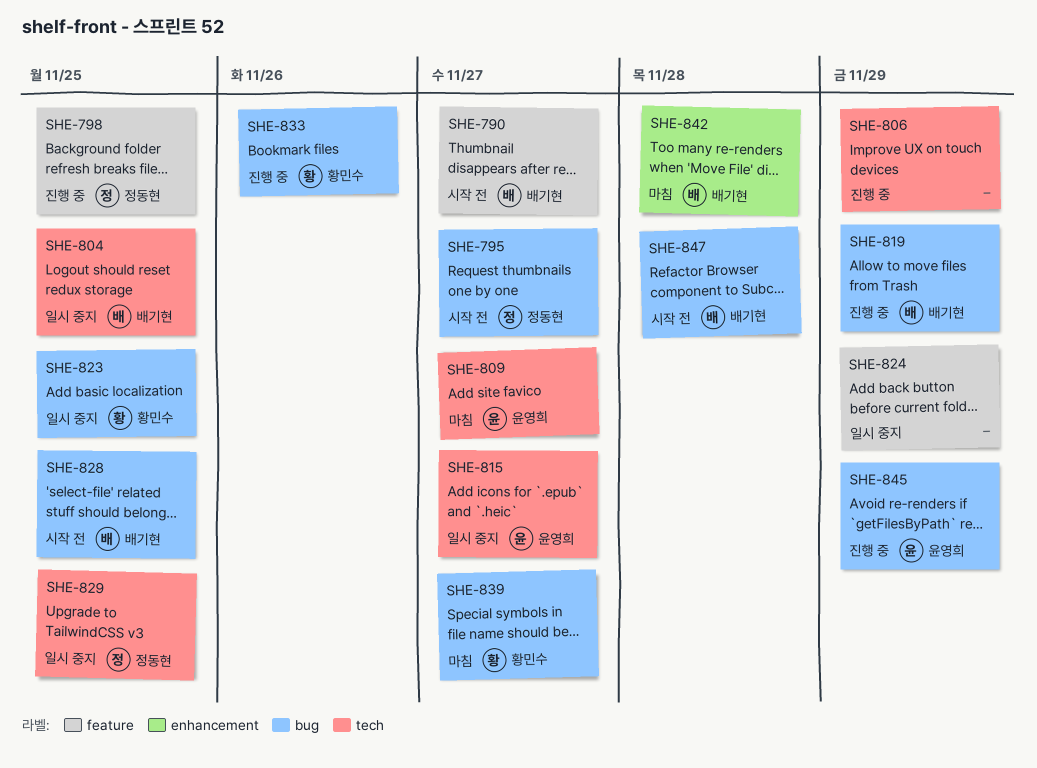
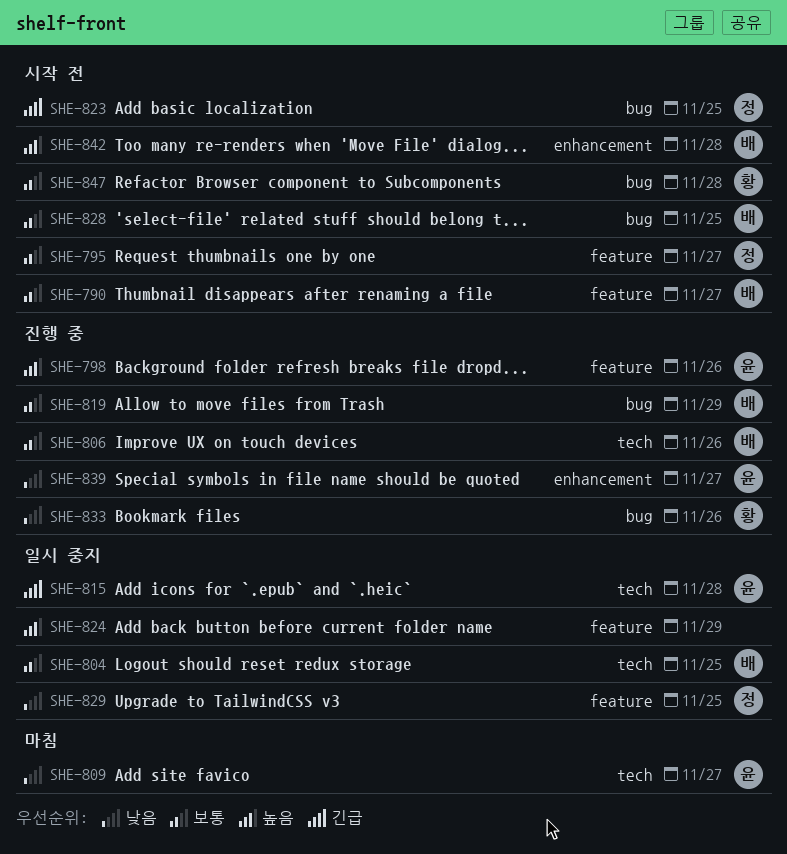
SHE-795, label: bug -> feature
SHE-798, owner: 정동현 -> 윤영희
SHE-798, due: Nov 25 -> Nov 26
SHE-806, owner: none -> 배기현
SHE-806, due: Nov 29 -> Nov 26
SHE-815, due: Nov 27 -> Nov 28
SHE-823, status: 일시 중지 -> 시작 전
SHE-823, owner: 황민수 -> 정동현
SHE-829, label: tech -> feature
SHE-839, status: 마침 -> 진행 중
SHE-839, owner: 황민수 -> 윤영희
SHE-839, label: bug -> enhancement
SHE-842, status: 마침 -> 시작 전
SHE-845: present -> none
SHE-847, owner: 배기현 -> 황민수

